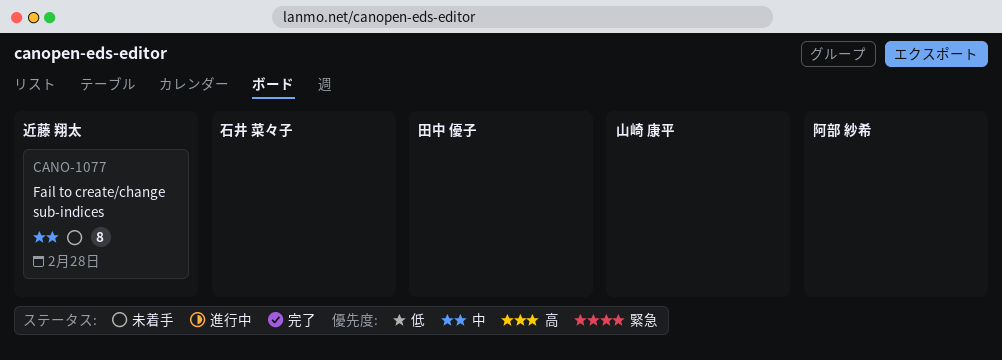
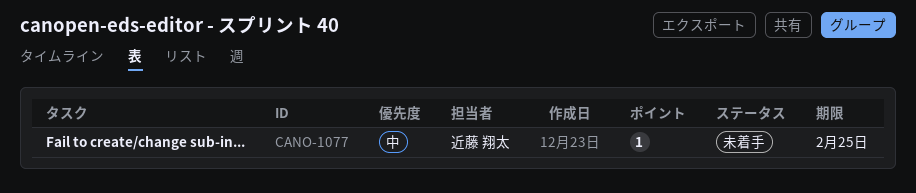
CANO-1077, estimate: 8 -> 1
CANO-1077, due: Feb 28 -> Feb 25

